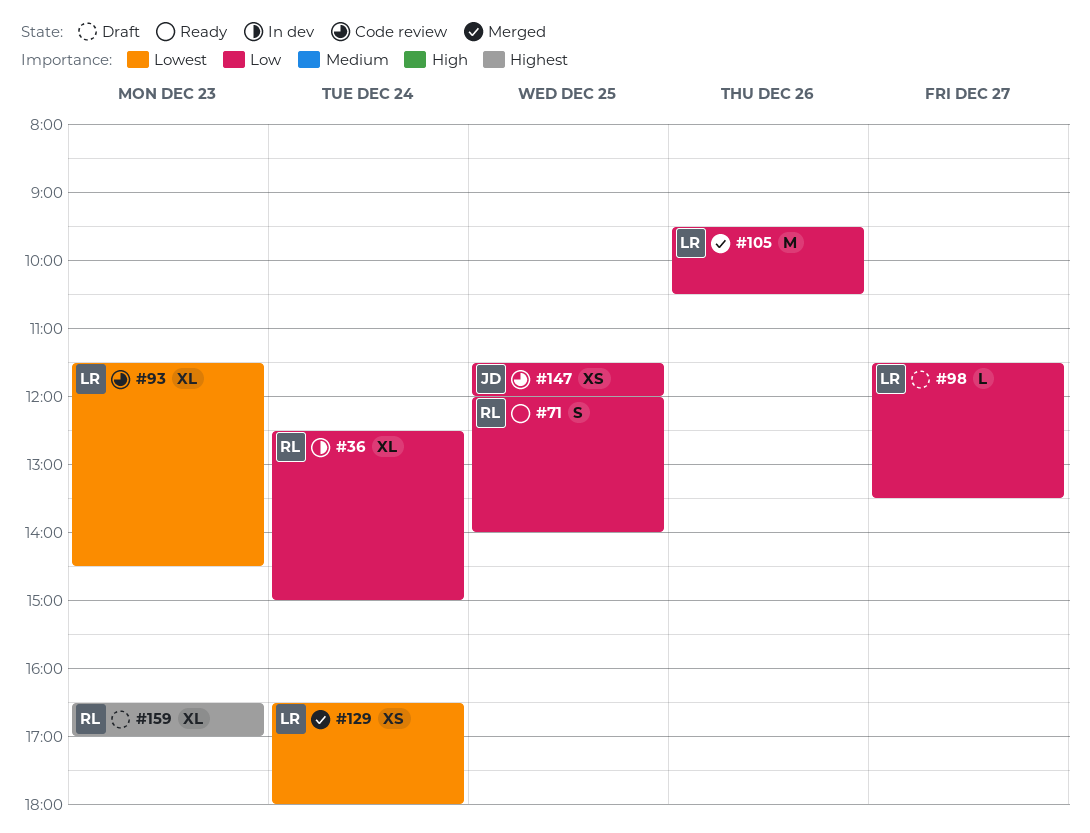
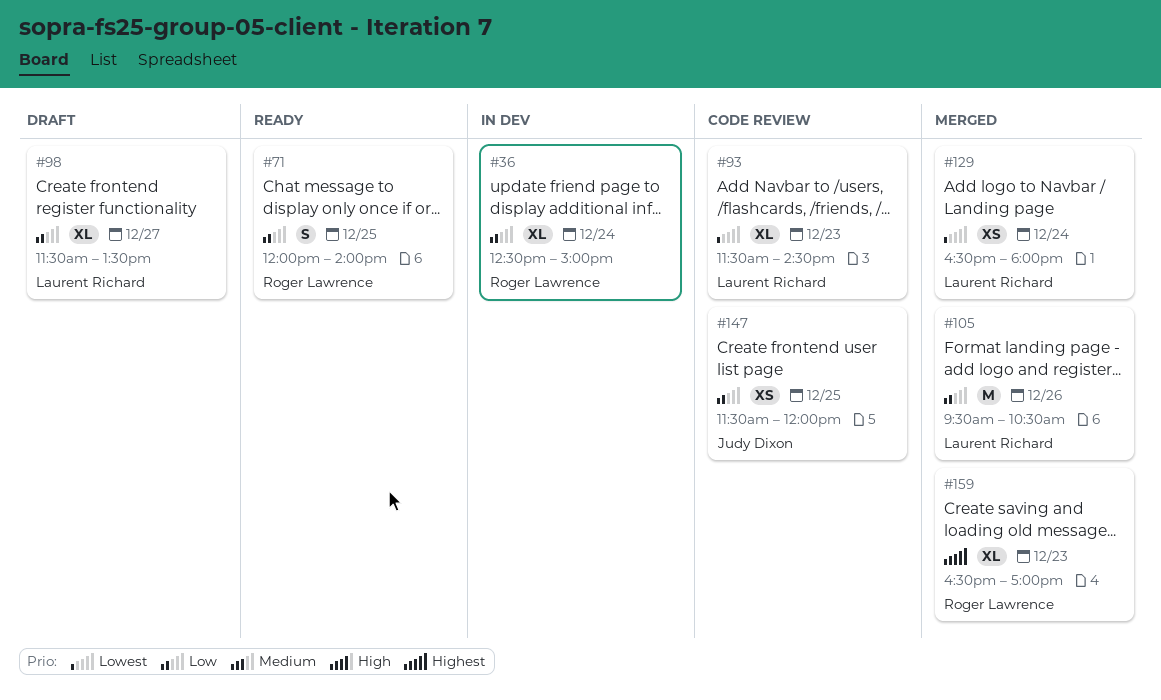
#98, estimate: L -> XL
#159, status: Draft -> Merged

